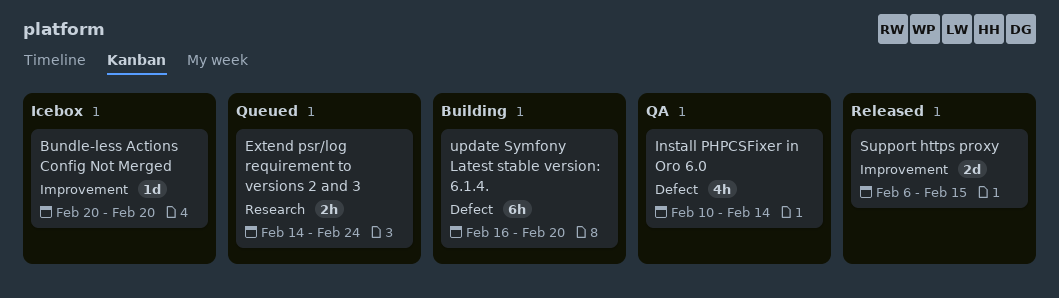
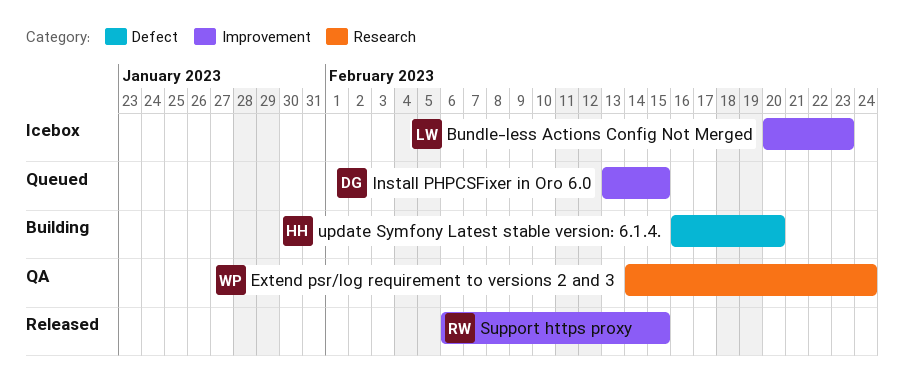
Bundle-less Actions Config Not Merged, due: Feb 20 -> Feb 23
Extend psr/log requirement to versions 2 and 3, status: Queued -> QA
Install PHPCSFixer in Oro 6.0, status: QA -> Queued
Install PHPCSFixer in Oro 6.0, label: Defect -> Improvement
Install PHPCSFixer in Oro 6.0, start: Feb 10 -> Feb 13
Install PHPCSFixer in Oro 6.0, due: Feb 14 -> Feb 15

